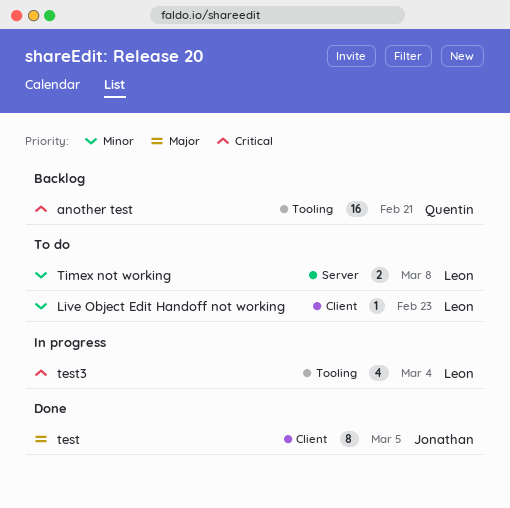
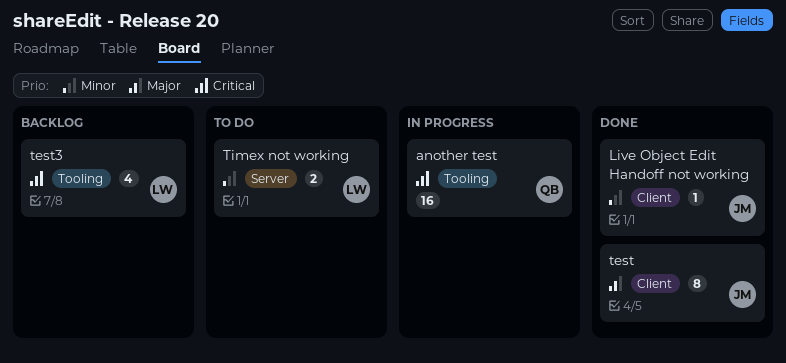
another test, status: Backlog -> In progress
Live Object Edit Handoff not working, status: To do -> Done
Live Object Edit Handoff not working, owner: Leon -> Jonathan
test3, status: In progress -> Backlog

